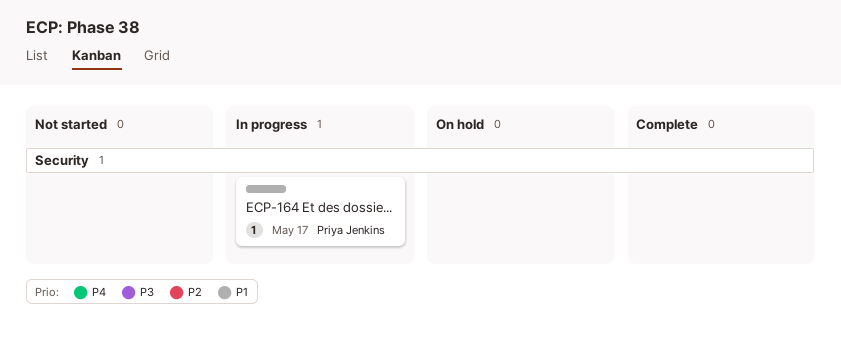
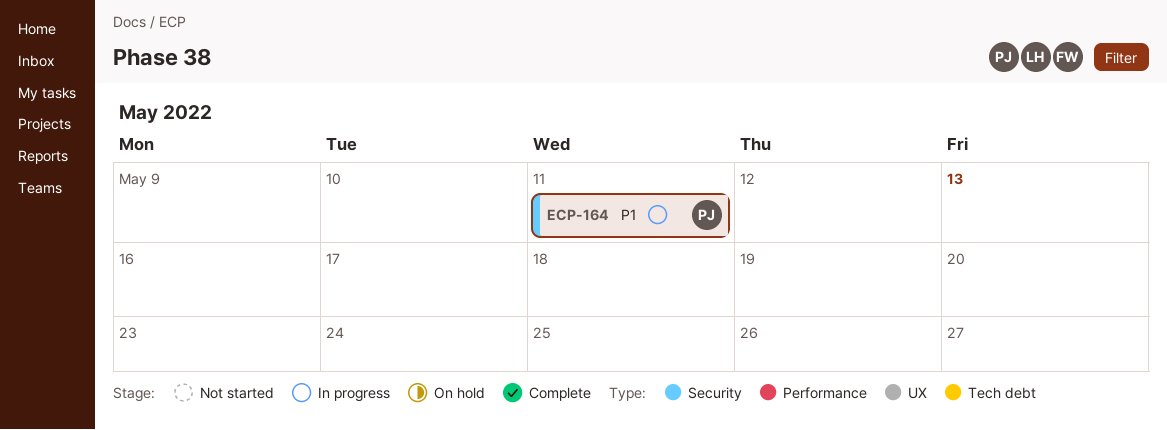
ECP-164, due: May 17 -> May 11

